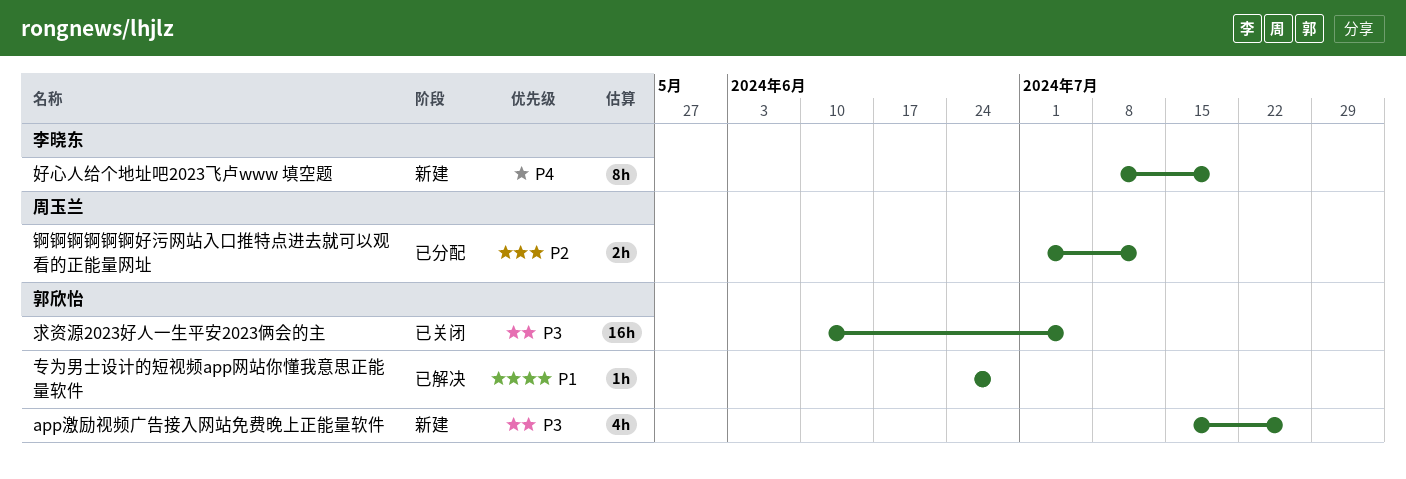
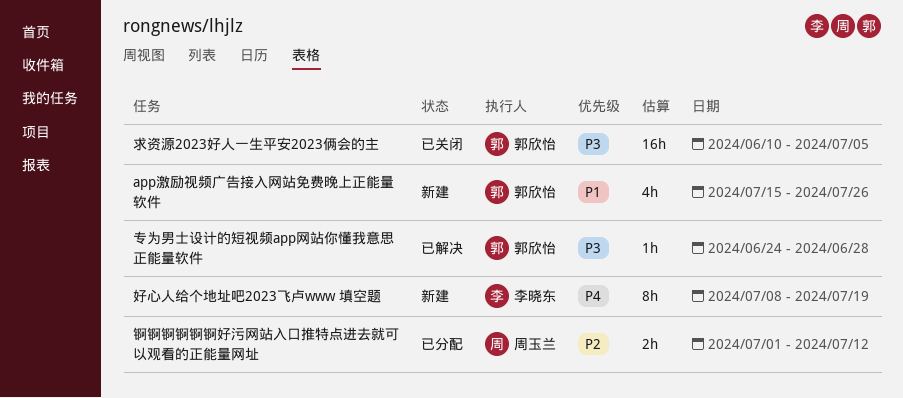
app激励视频广告接入网站免费晚上正能量软件, priority: P3 -> P1
专为男士设计的短视频app网站你懂我意思正能量软件, priority: P1 -> P3

